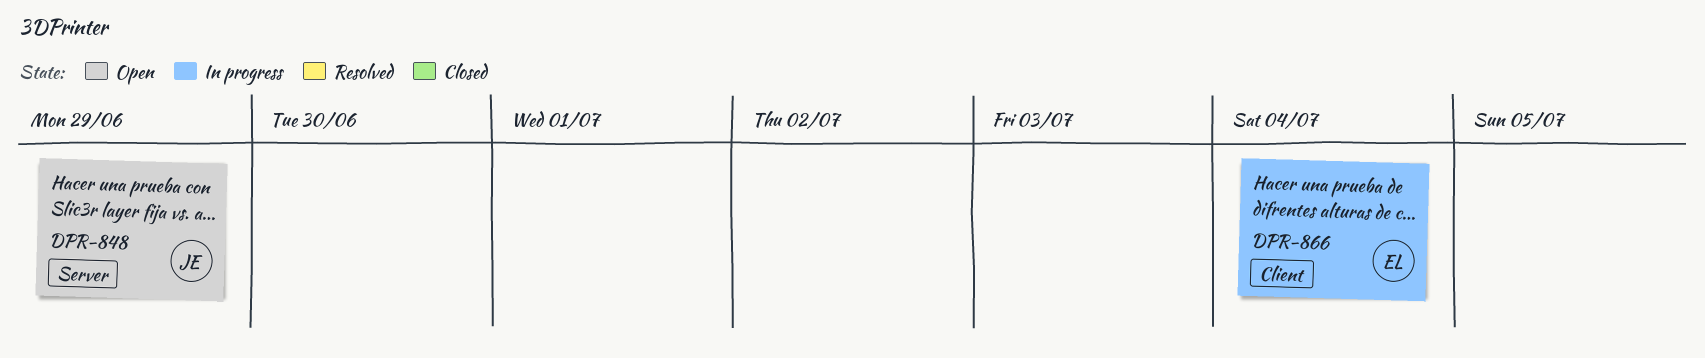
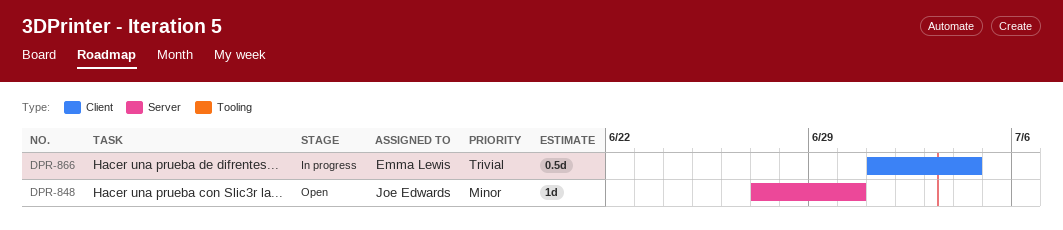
DPR-848, due: Jun 29 -> Jun 30

